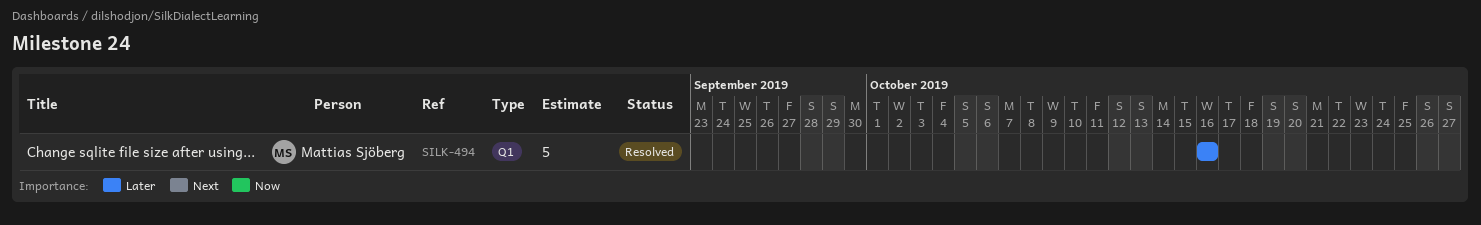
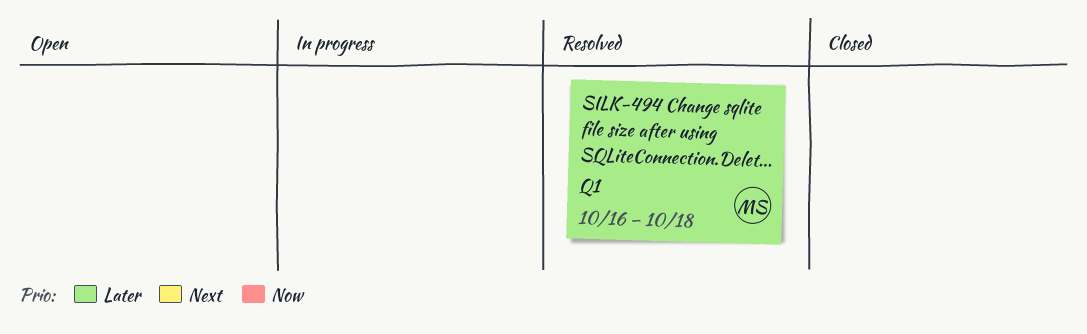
SILK-494, due: Oct 16 -> Oct 18

